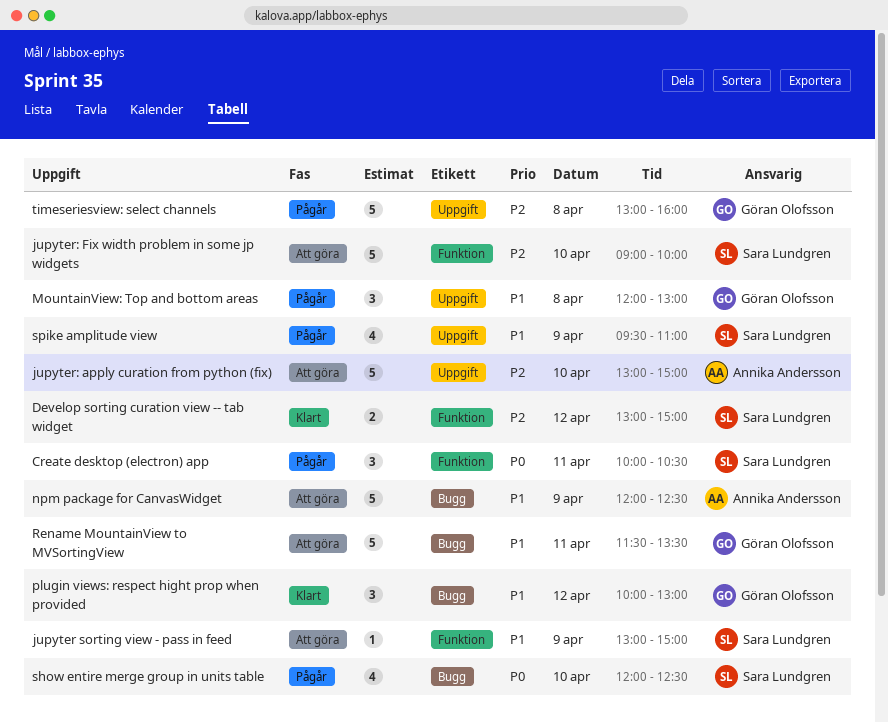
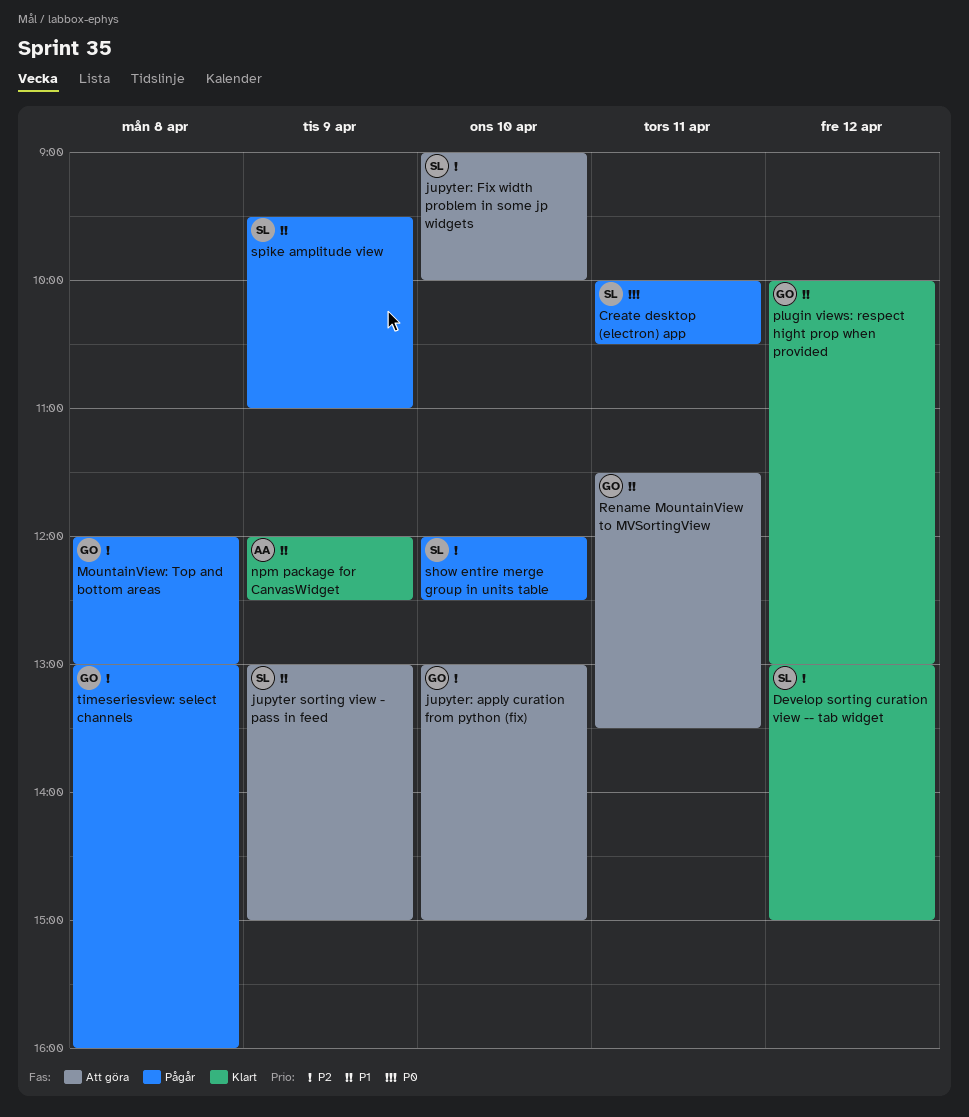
jupyter: apply curation from python (fix), owner: Annika Andersson -> Göran Olofsson
MountainView: Top and bottom areas, priority: P1 -> P2
npm package for CanvasWidget, status: Att göra -> Klart
show entire merge group in units table, priority: P0 -> P2

